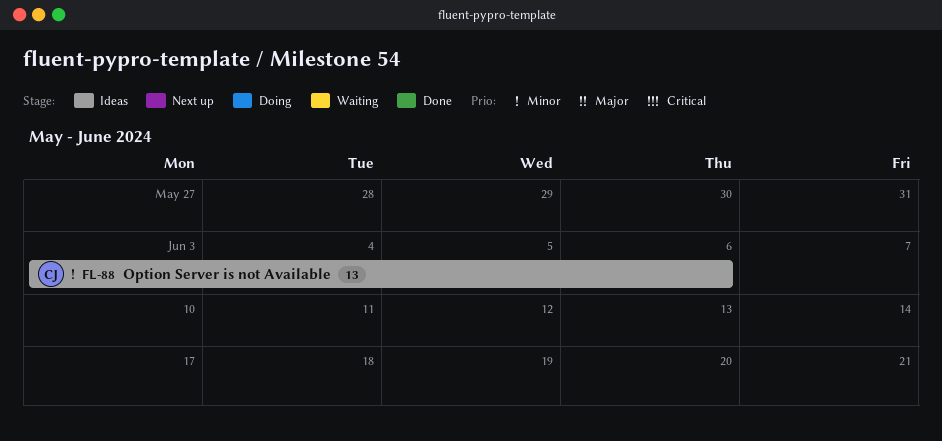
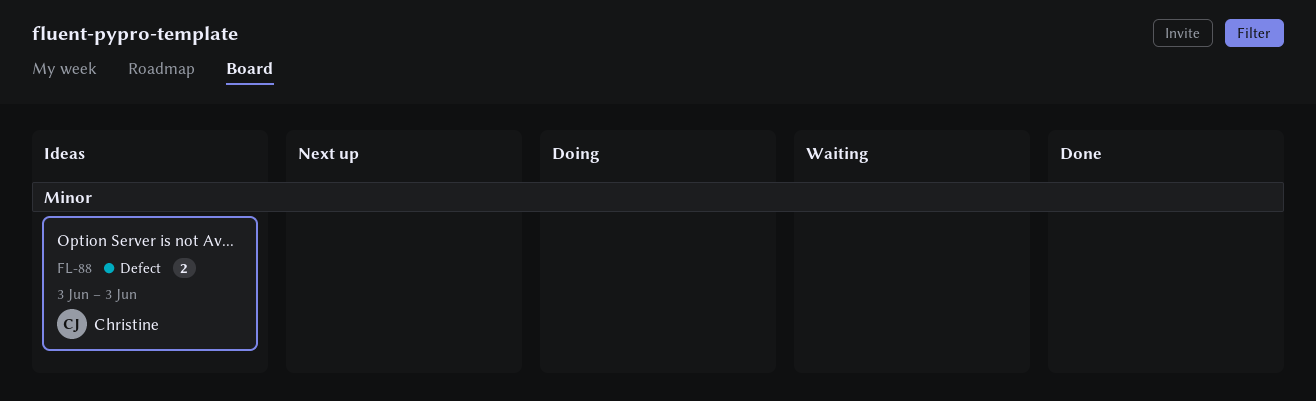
FL-88, estimate: 13 -> 2
FL-88, due: Jun 6 -> Jun 3

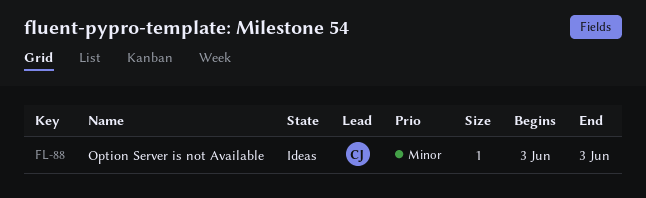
FL-88, estimate: 2 -> 1

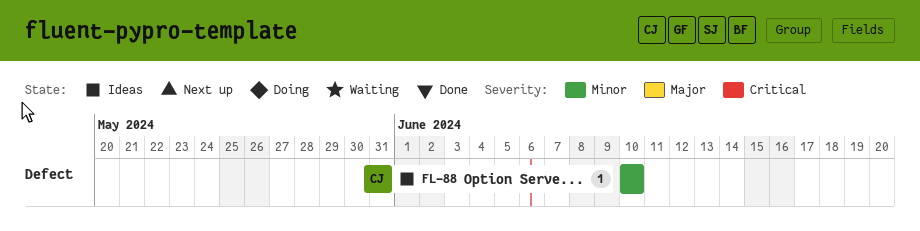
FL-88, start: Jun 3 -> Jun 10
FL-88, due: Jun 3 -> Jun 10

